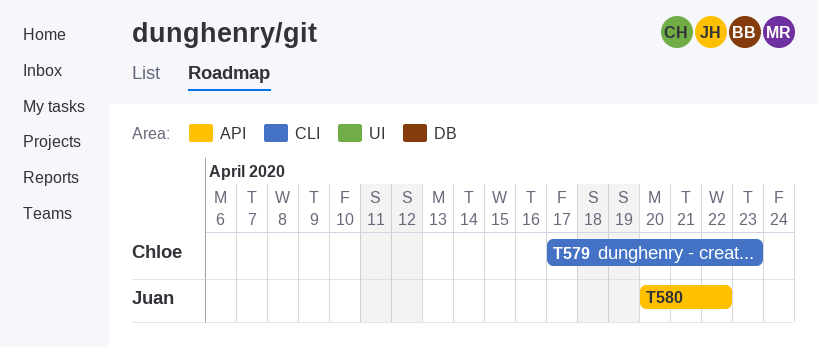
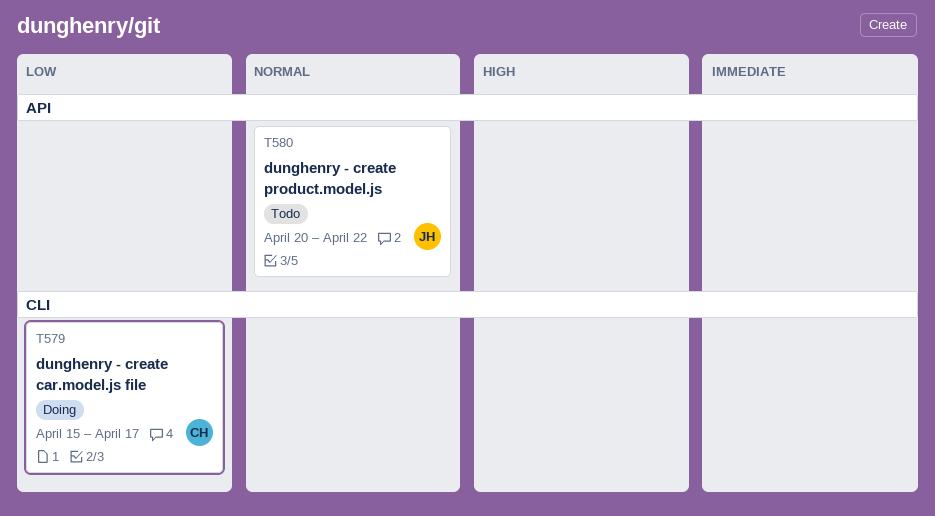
T579, start: Apr 17 -> Apr 15
T579, due: Apr 23 -> Apr 17

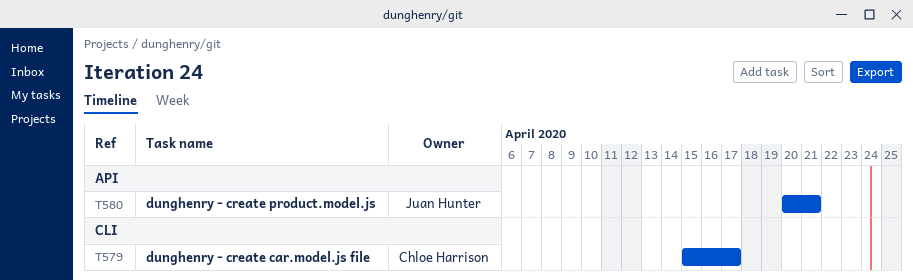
T580, due: Apr 22 -> Apr 21

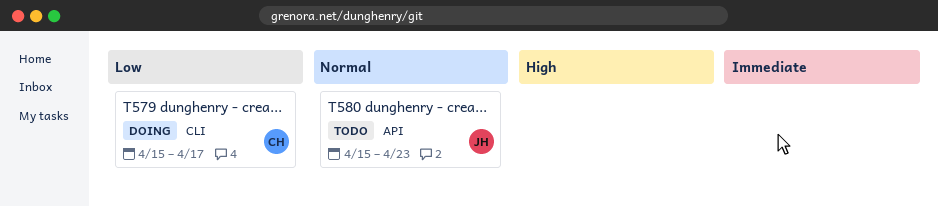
T580, start: Apr 20 -> Apr 15
T580, due: Apr 21 -> Apr 23

